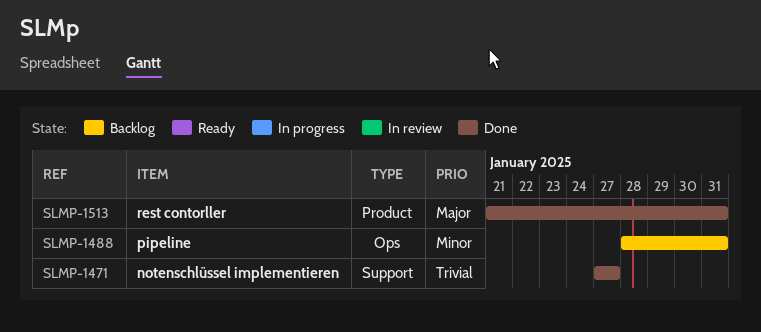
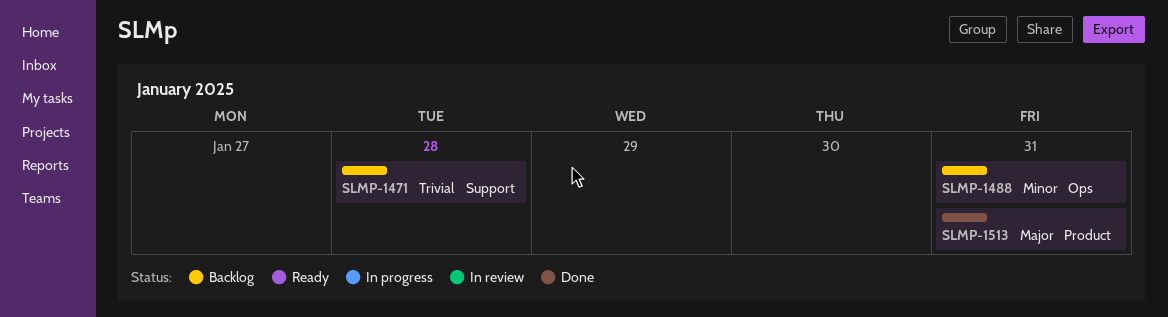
SLMP-1471, status: Done -> Backlog
SLMP-1471, due: Jan 27 -> Jan 28

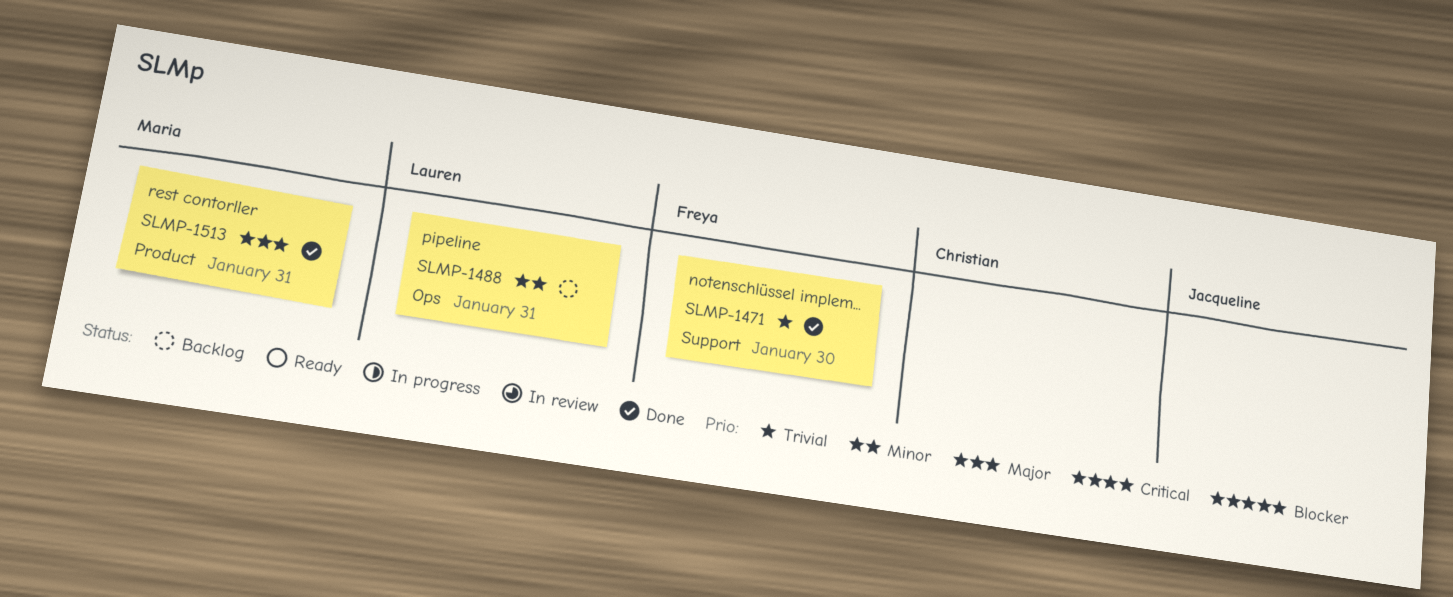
SLMP-1471, status: Backlog -> Done
SLMP-1471, due: Jan 28 -> Jan 30

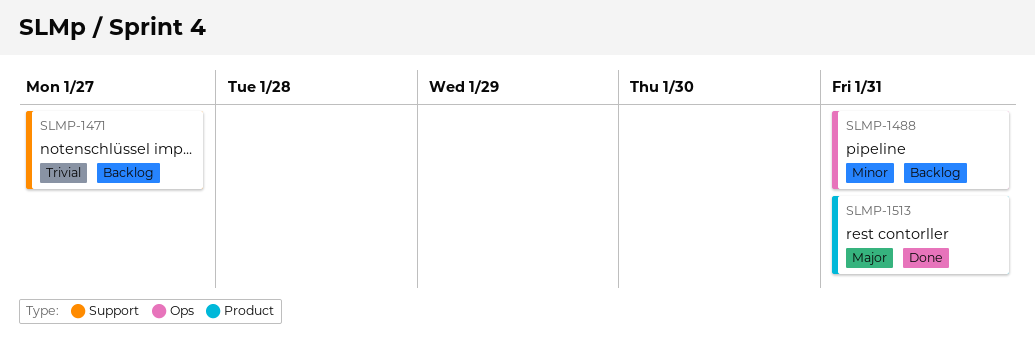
SLMP-1471, status: Done -> Backlog
SLMP-1471, due: Jan 30 -> Jan 27

